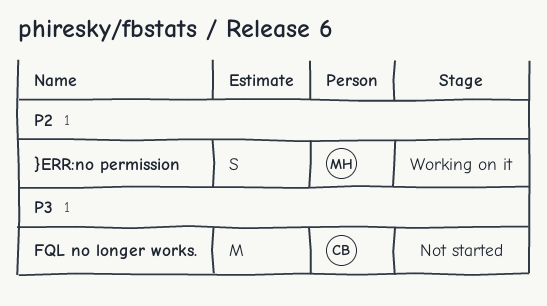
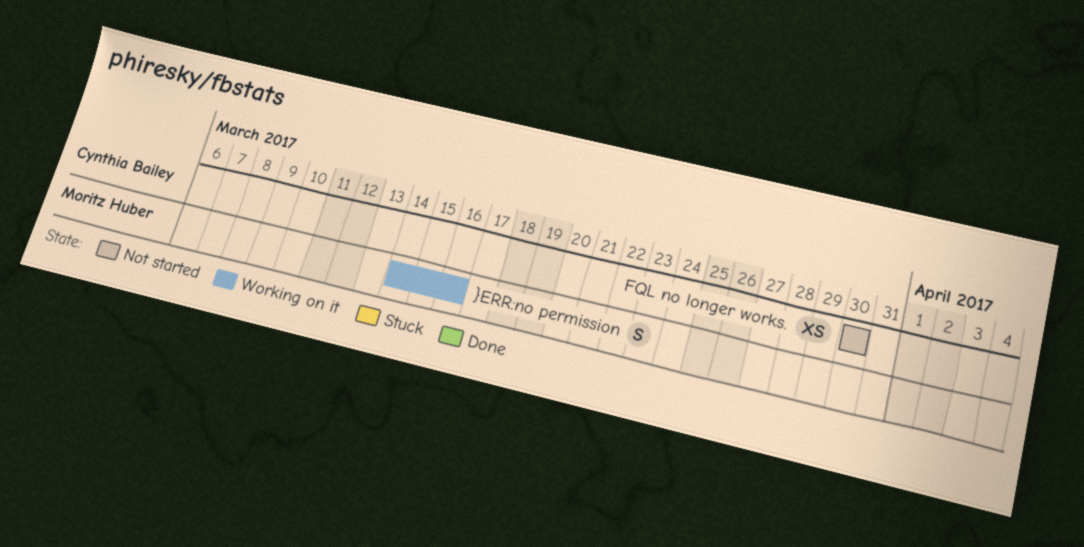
FQL no longer works., estimate: M -> XS

